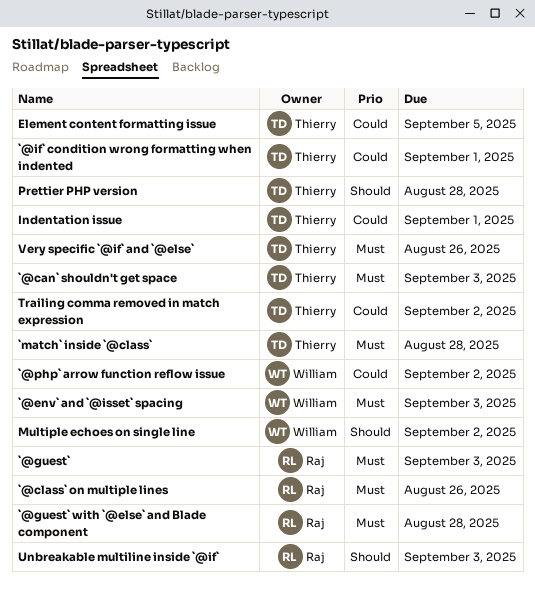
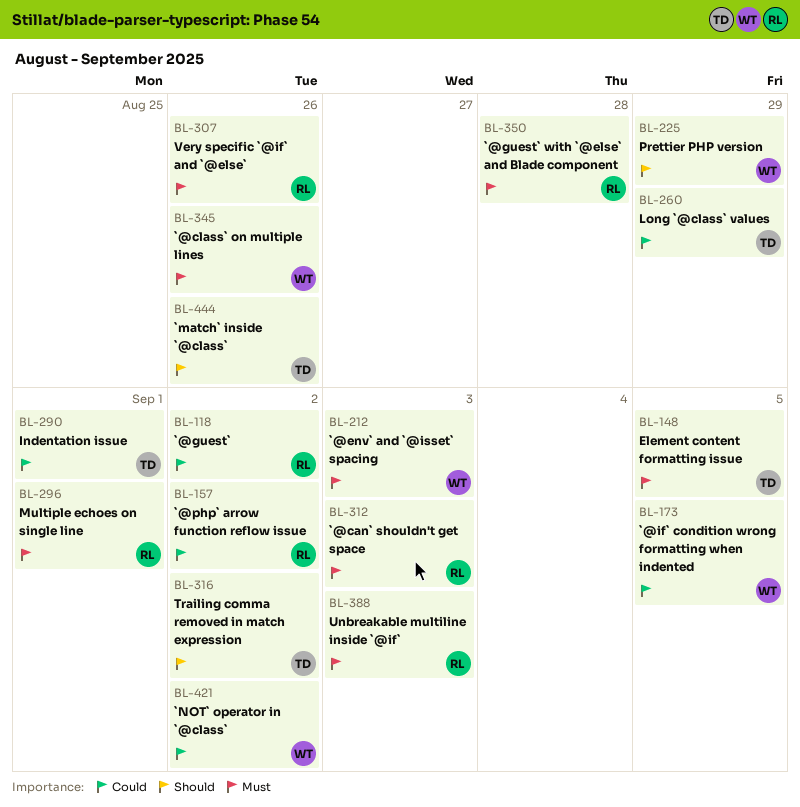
`@can` shouldn't get space, owner: Thierry -> Raj
`@class` on multiple lines, owner: Raj -> William
`@guest`, priority: Must -> Could
`@guest`, due: Sep 3 -> Sep 2
`@if` condition wrong formatting when indented, owner: Thierry -> William
`@if` condition wrong formatting when indented, due: Sep 1 -> Sep 5
`@php` arrow function reflow issue, owner: William -> Raj
`match` inside `@class`, priority: Must -> Should
`match` inside `@class`, due: Aug 28 -> Aug 26
`NOT` operator in `@class`: none -> present
Element content formatting issue, priority: Could -> Must
Long `@class` values: none -> present
Multiple echoes on single line, owner: William -> Raj
Multiple echoes on single line, priority: Should -> Must
Multiple echoes on single line, due: Sep 2 -> Sep 1
Prettier PHP version, owner: Thierry -> William
Prettier PHP version, due: Aug 28 -> Aug 29
Trailing comma removed in match expression, priority: Could -> Should
Unbreakable multiline inside `@if`, priority: Should -> Must
Very specific `@if` and `@else`, owner: Thierry -> Raj

